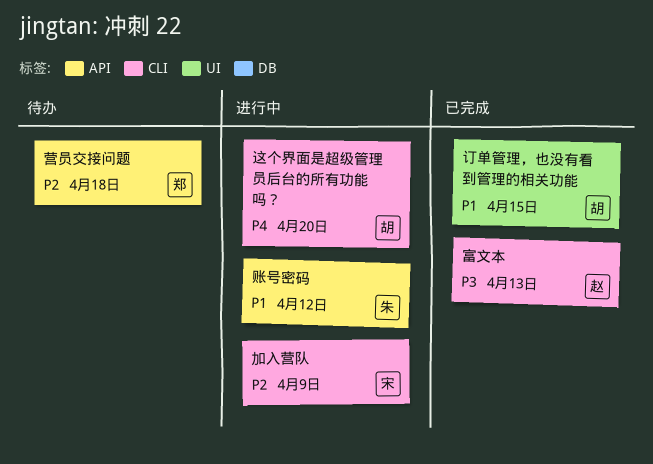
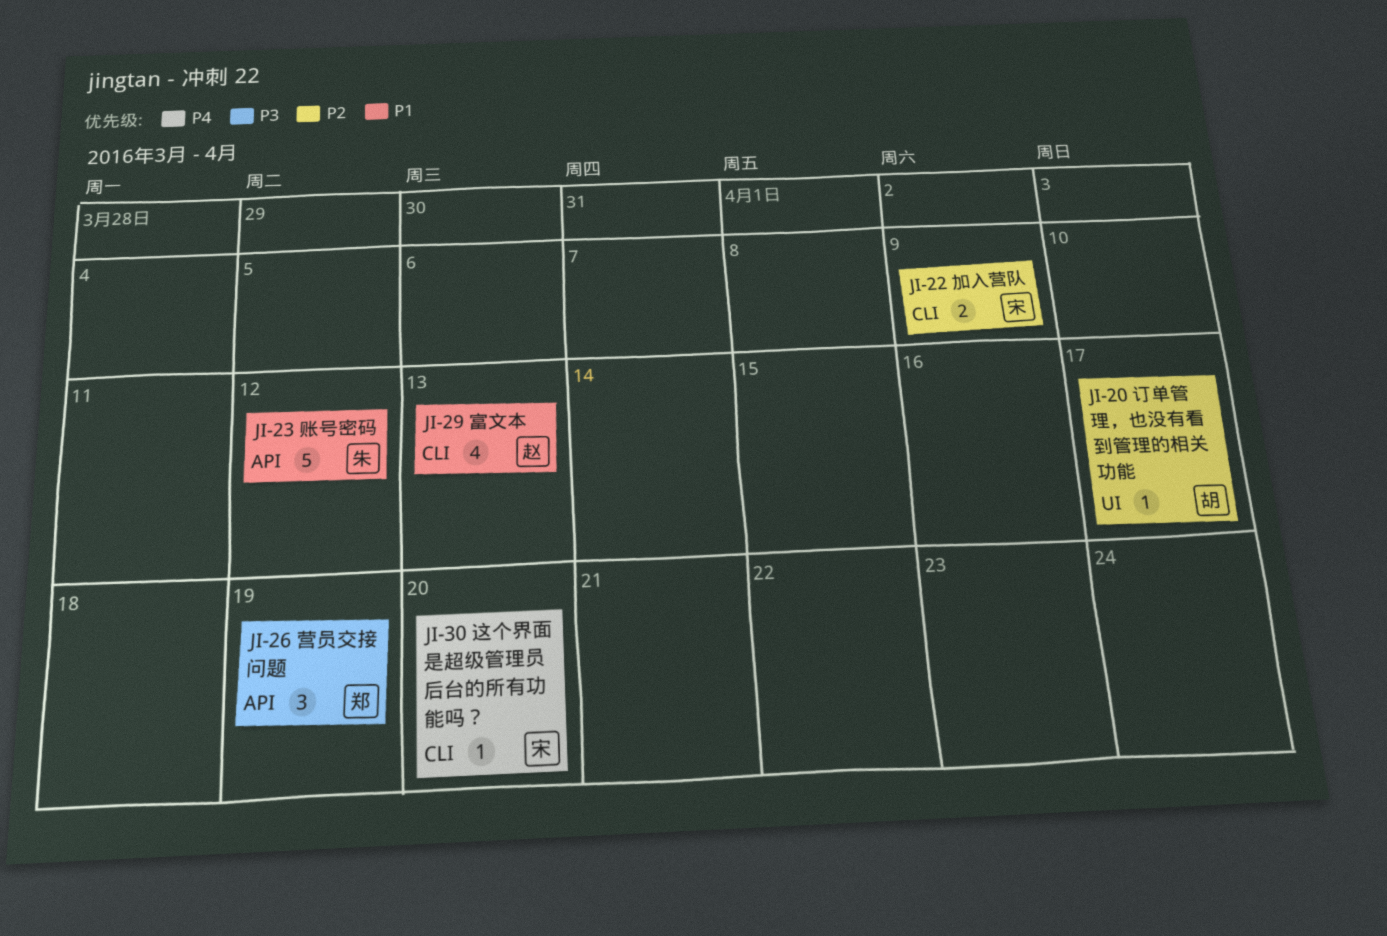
富文本, priority: P3 -> P1
营员交接问题, priority: P2 -> P3
营员交接问题, due: Apr 18 -> Apr 19
订单管理，也没有看到管理的相关功能, priority: P1 -> P2
订单管理，也没有看到管理的相关功能, due: Apr 15 -> Apr 17
这个界面是超级管理员后台的所有功能吗？, owner: 胡 -> 宋

